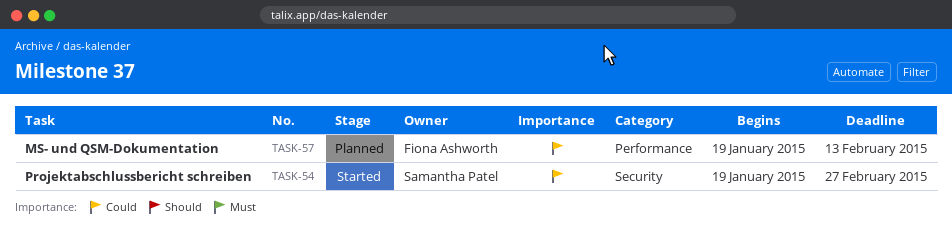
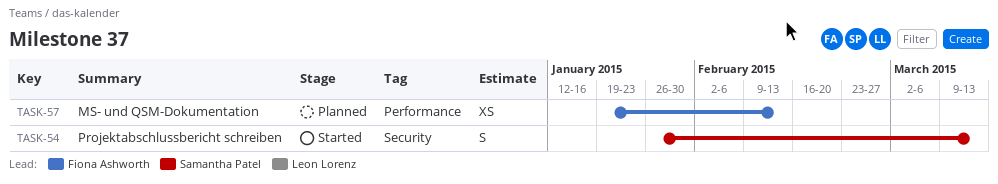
TASK-54, start: Jan 19 -> Jan 26
TASK-54, due: Feb 27 -> Mar 13

